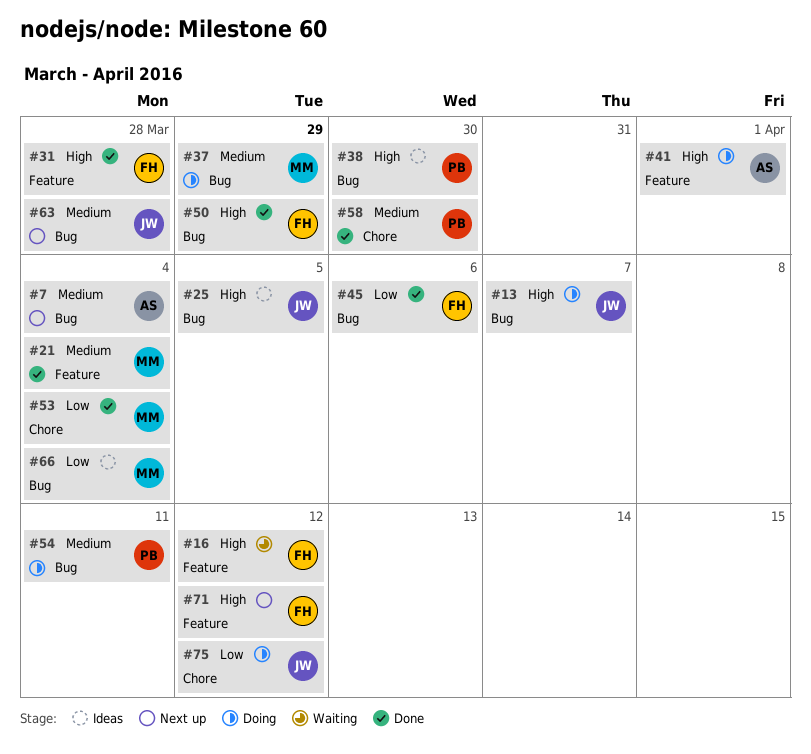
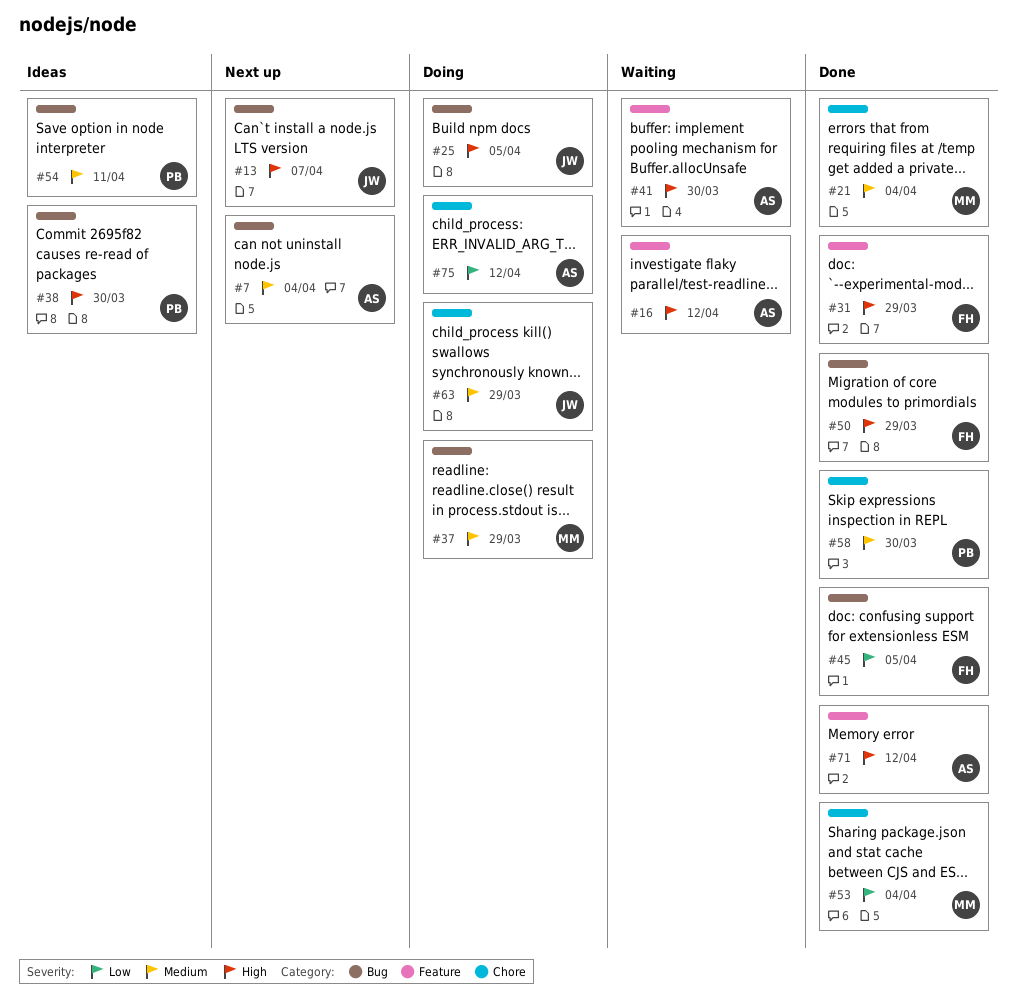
#13, status: Doing -> Next up
#16, owner: FH -> AS
#21, label: Feature -> Chore
#25, status: Ideas -> Doing
#31, due: Mar 28 -> Mar 29
#41, status: Doing -> Waiting
#41, due: Apr 1 -> Mar 30
#45, due: Apr 6 -> Apr 5
#54, status: Doing -> Ideas
#63, status: Next up -> Doing
#63, label: Bug -> Chore
#63, due: Mar 28 -> Mar 29
#66: present -> none
#71, status: Next up -> Done
#71, owner: FH -> AS
#75, owner: JW -> AS

